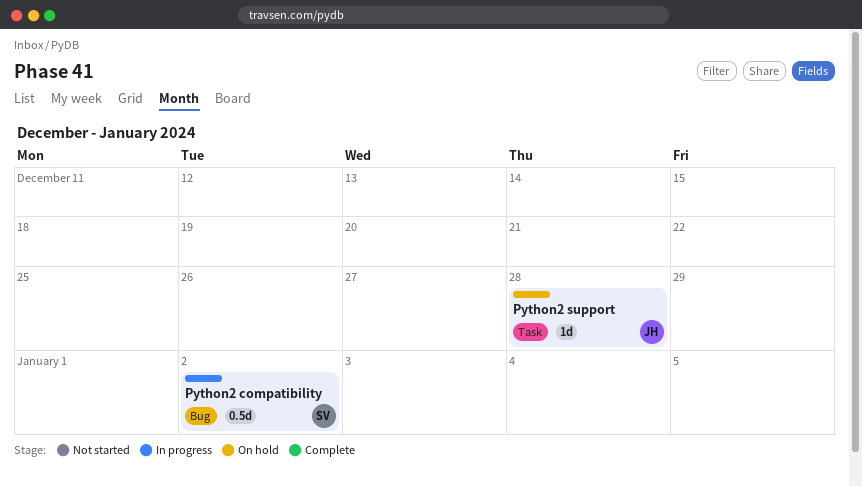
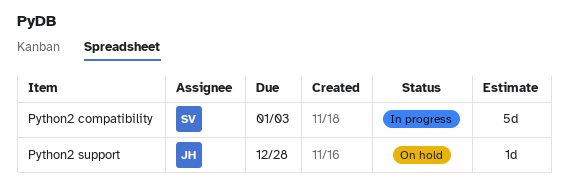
Python2 compatibility, estimate: 0.5d -> 5d
Python2 compatibility, due: Jan 2 -> Jan 3

